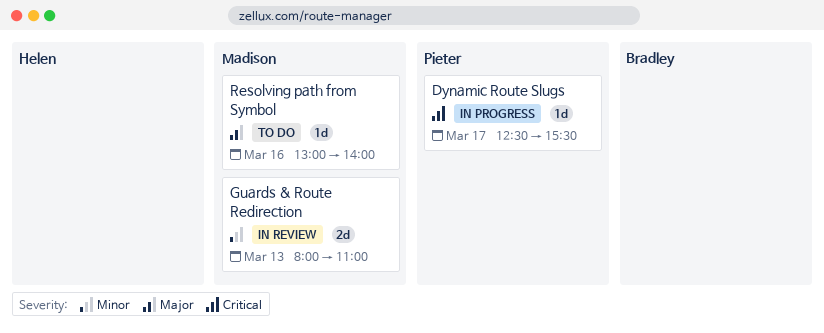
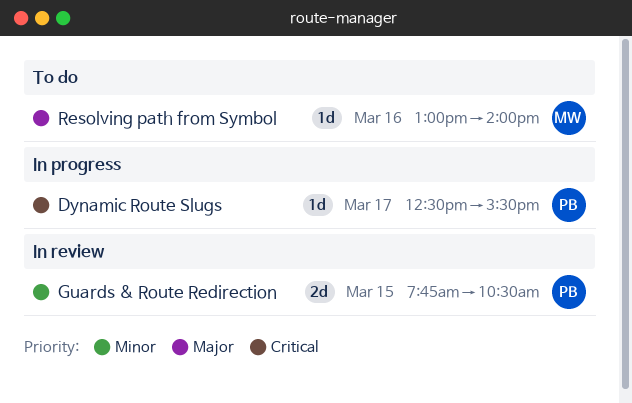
Guards & Route Redirection, owner: Madison -> Pieter
Guards & Route Redirection, day: Mar 13 -> Mar 15
Guards & Route Redirection, begins: 08:00 -> 07:45
Guards & Route Redirection, ends: 11:00 -> 10:30

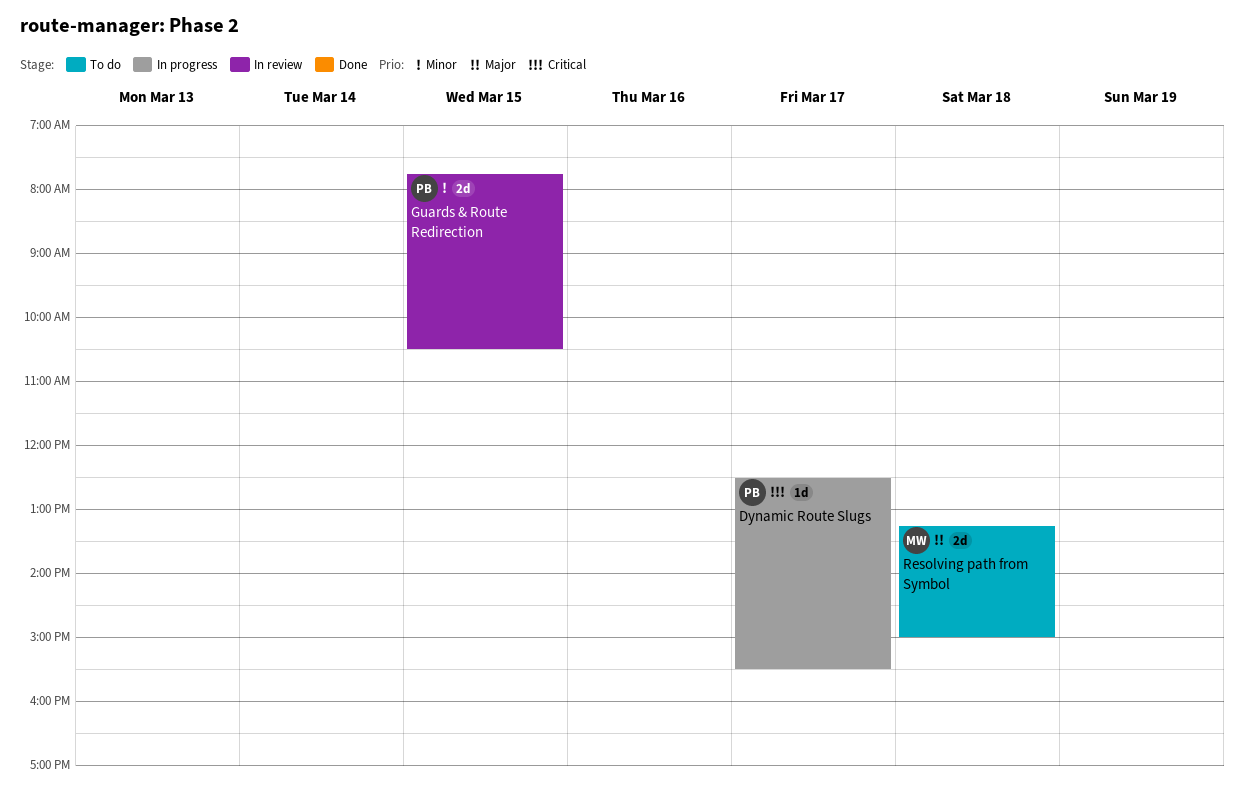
Resolving path from Symbol, estimate: 1d -> 2d
Resolving path from Symbol, day: Mar 16 -> Mar 18
Resolving path from Symbol, begins: 13:00 -> 13:15
Resolving path from Symbol, ends: 14:00 -> 15:00

